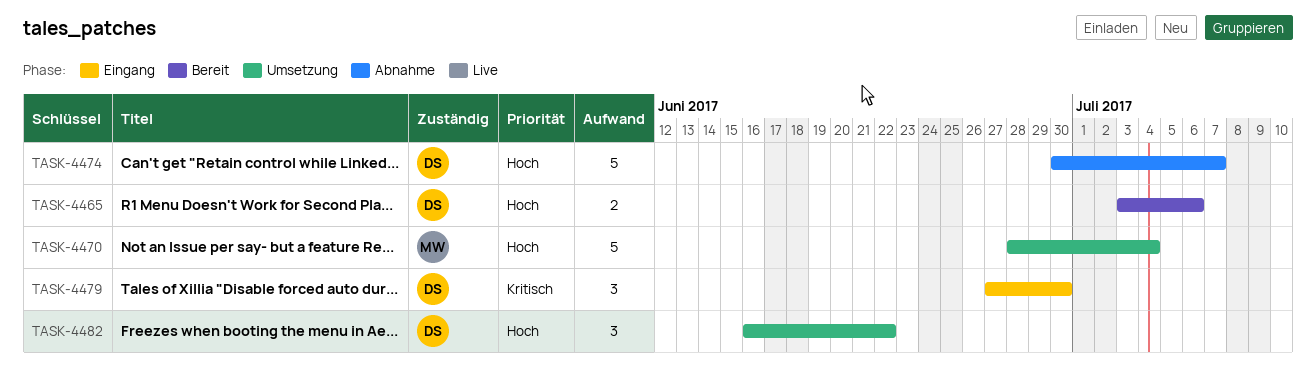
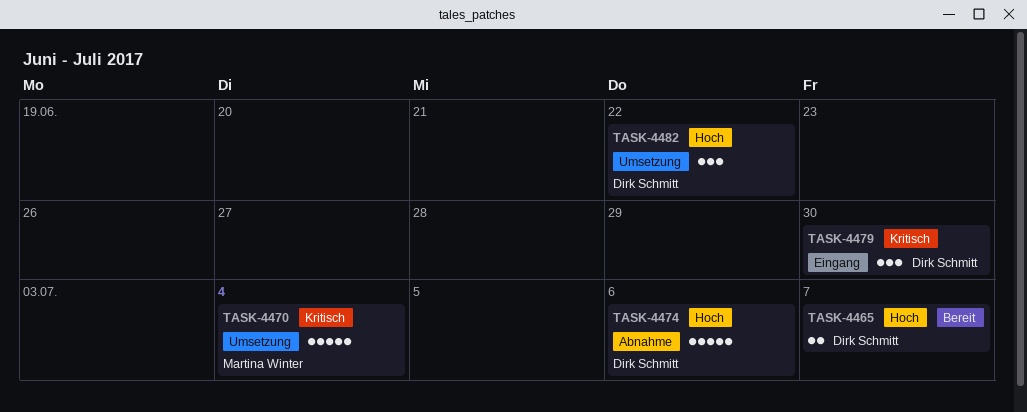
TASK-4465, due: Jul 6 -> Jul 7
TASK-4470, priority: Hoch -> Kritisch
TASK-4474, due: Jul 7 -> Jul 6

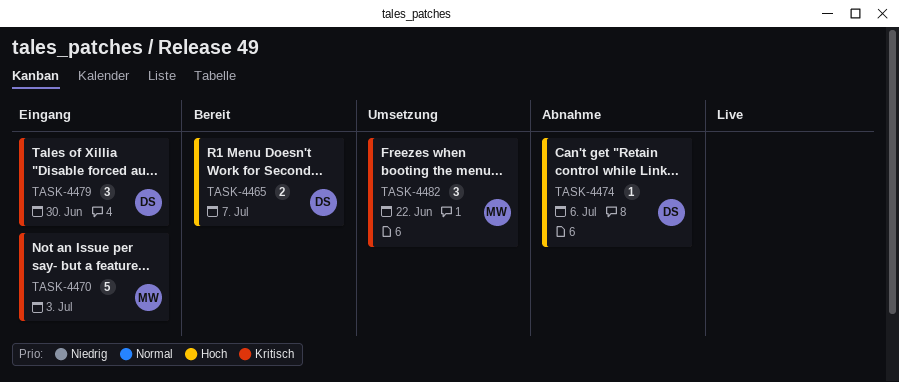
TASK-4470, status: Umsetzung -> Eingang
TASK-4470, due: Jul 4 -> Jul 3
TASK-4474, estimate: 5 -> 1
TASK-4482, owner: Dirk Schmitt -> Martina Winter
TASK-4482, priority: Hoch -> Kritisch

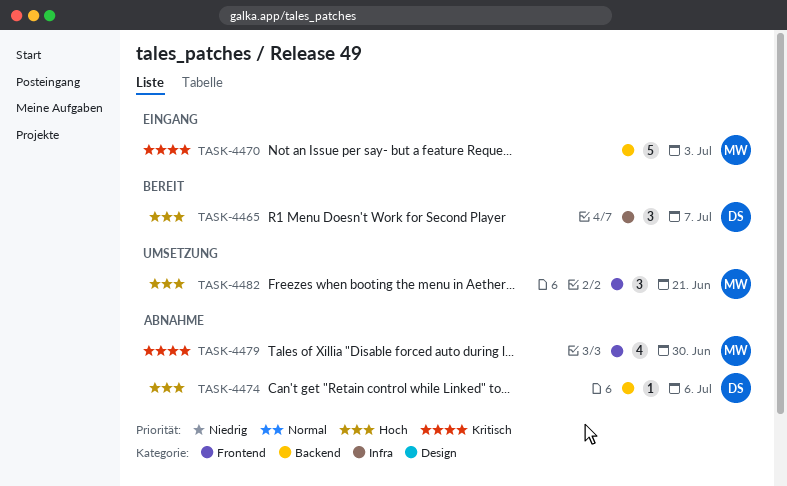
TASK-4465, estimate: 2 -> 3
TASK-4479, status: Eingang -> Abnahme
TASK-4479, owner: DS -> MW
TASK-4479, estimate: 3 -> 4
TASK-4482, priority: Kritisch -> Hoch
TASK-4482, due: Jun 22 -> Jun 21

